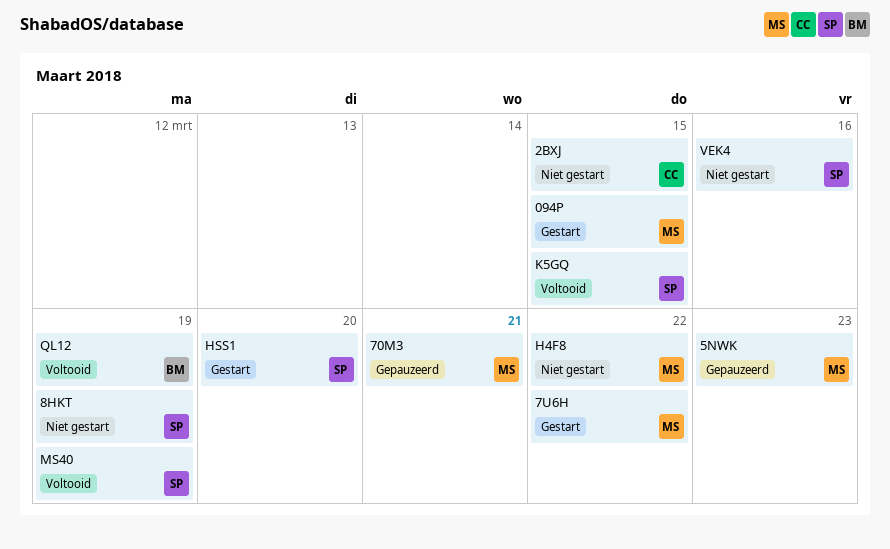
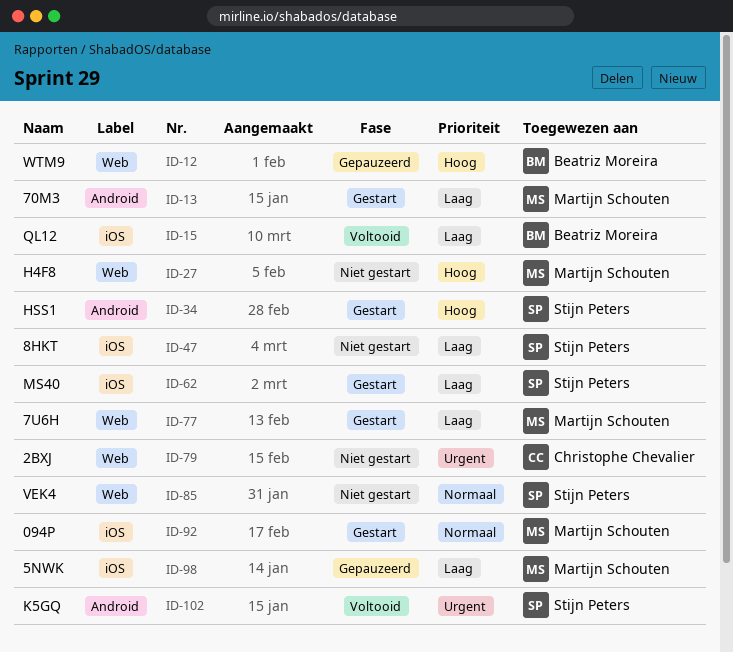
70M3, status: Gepauzeerd -> Gestart
MS40, status: Voltooid -> Gestart
WTM9: none -> present

